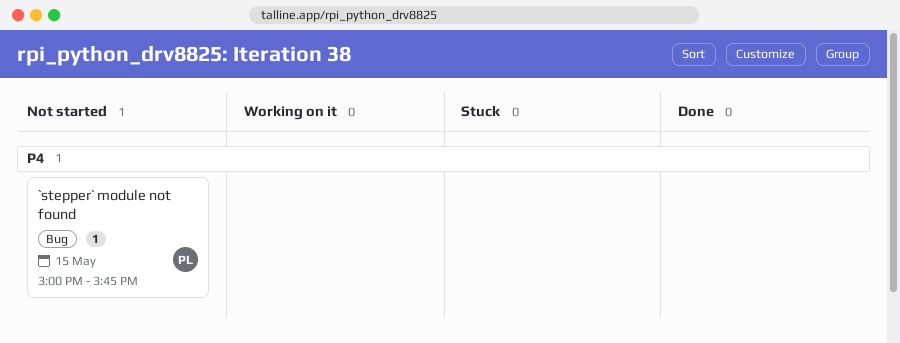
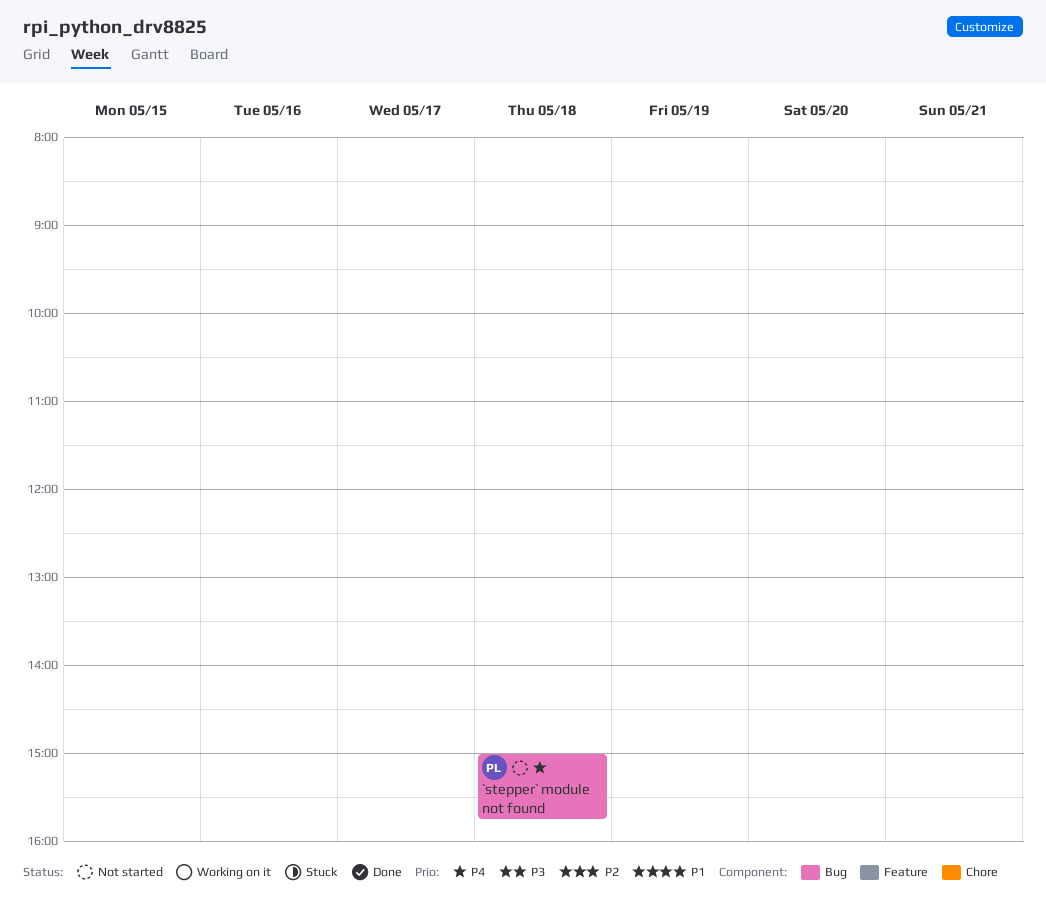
`stepper` module not found, day: May 15 -> May 18

